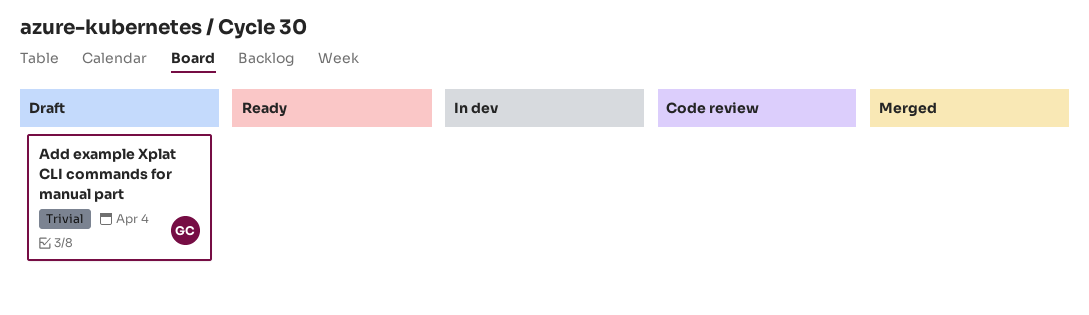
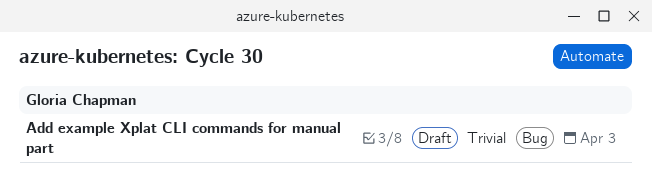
Add example Xplat CLI commands for manual part, due: Apr 4 -> Apr 3

